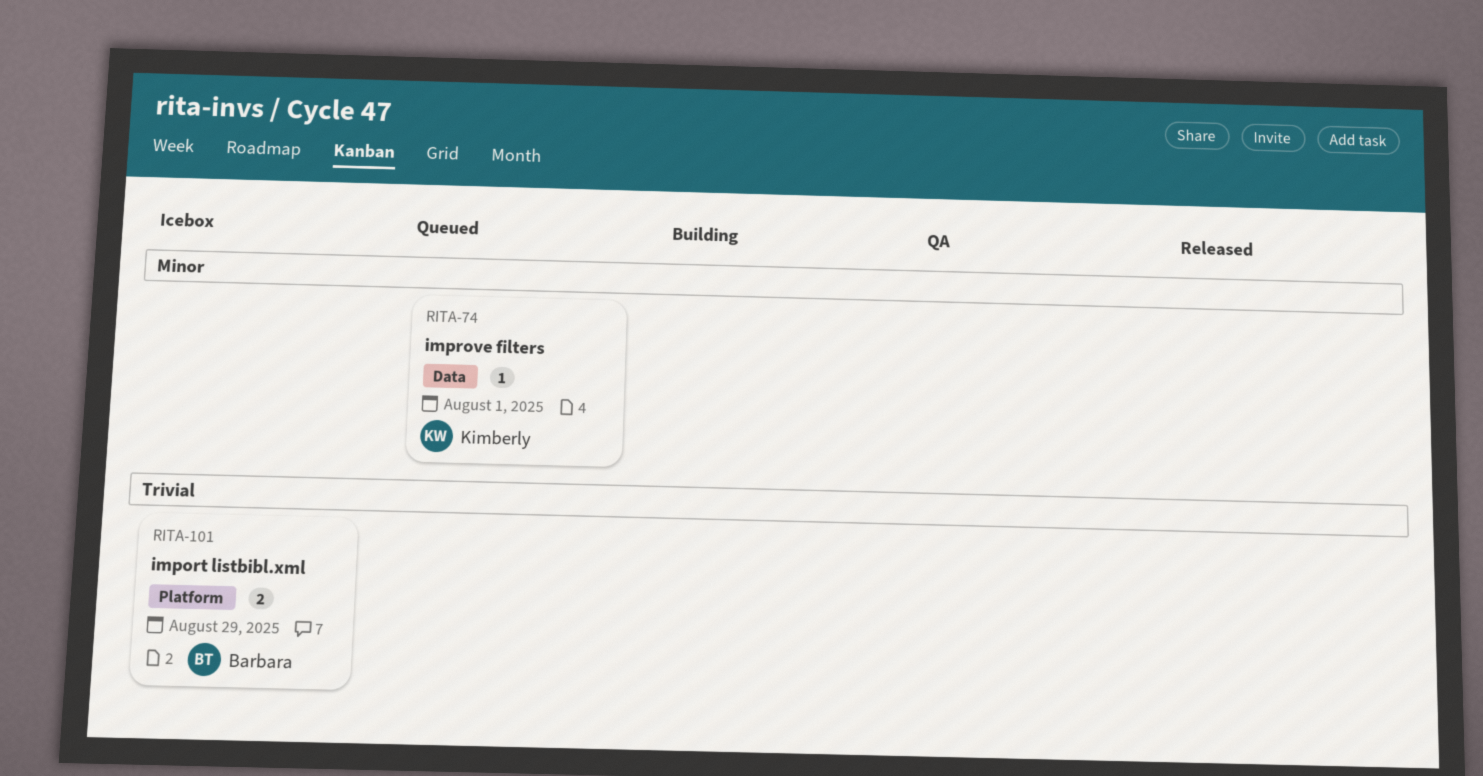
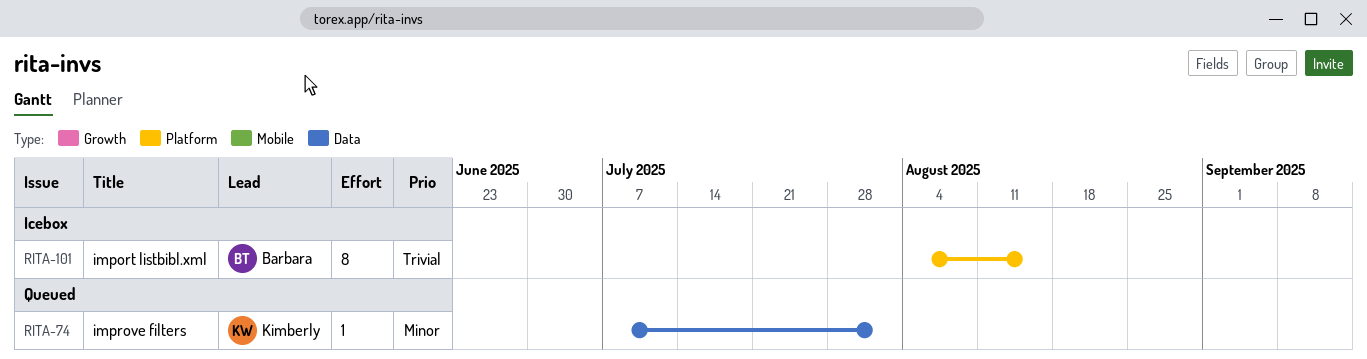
RITA-101, estimate: 2 -> 8
RITA-101, due: Aug 29 -> Aug 15

